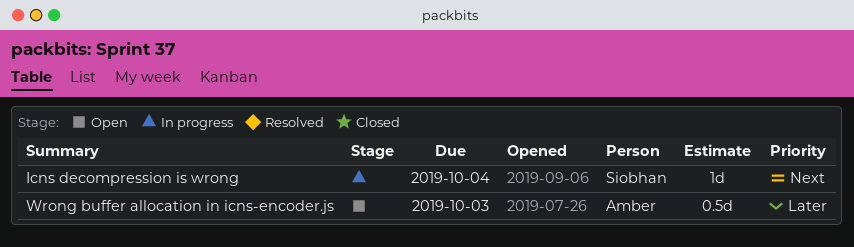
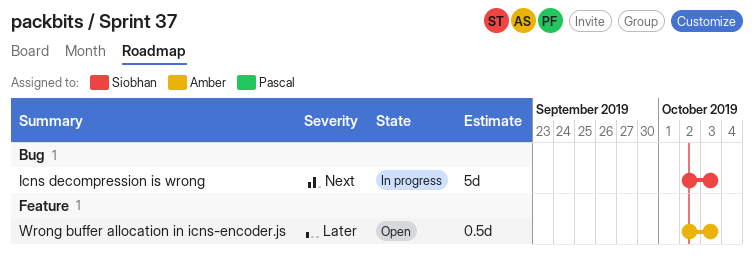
Icns decompression is wrong, estimate: 1d -> 5d
Icns decompression is wrong, due: Oct 4 -> Oct 3

